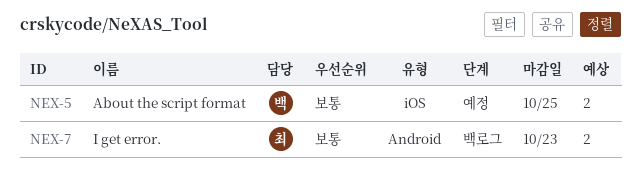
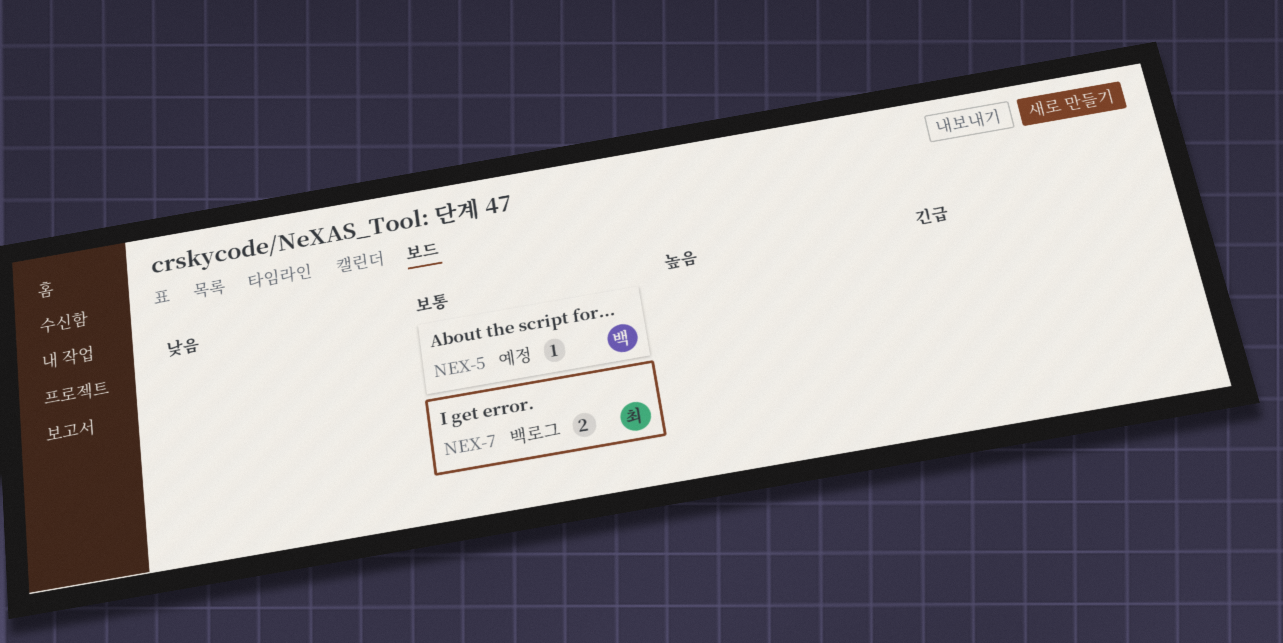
NEX-5, estimate: 2 -> 1

